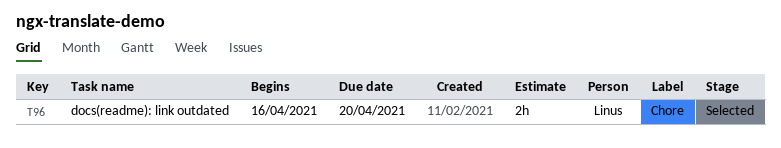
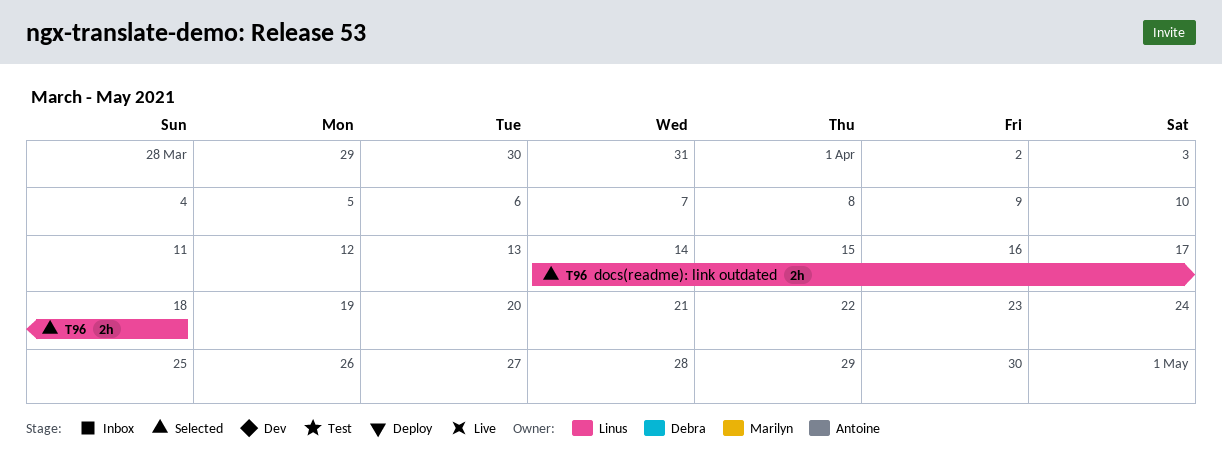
T96, start: Apr 16 -> Apr 14
T96, due: Apr 20 -> Apr 18

